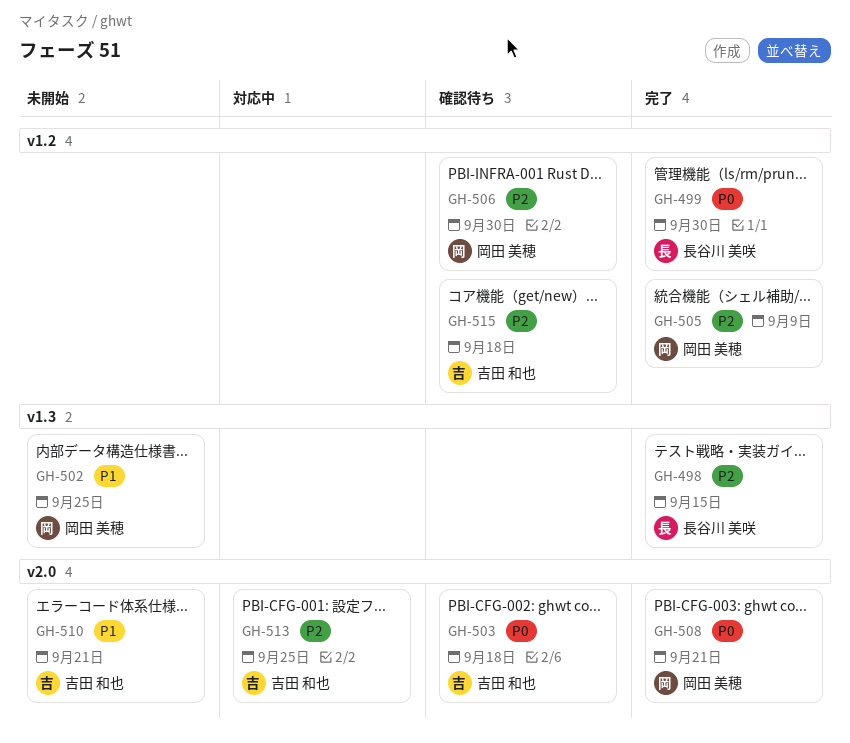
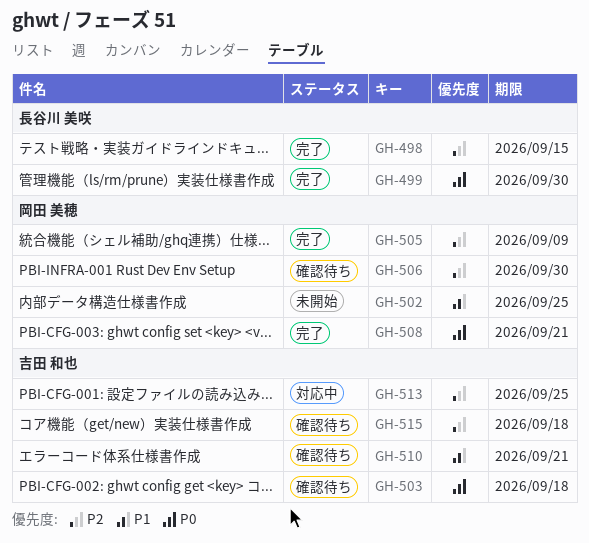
GH-510, status: 未開始 -> 確認待ち

